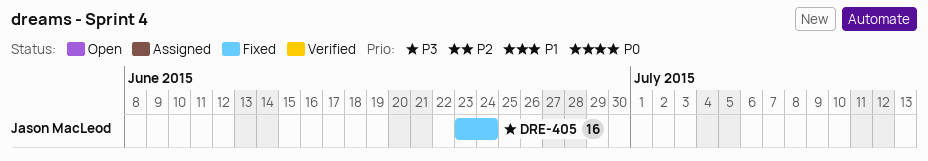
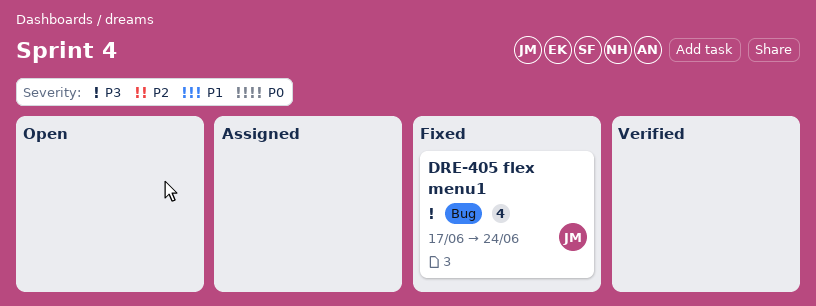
DRE-405, estimate: 16 -> 4
DRE-405, start: Jun 23 -> Jun 17

